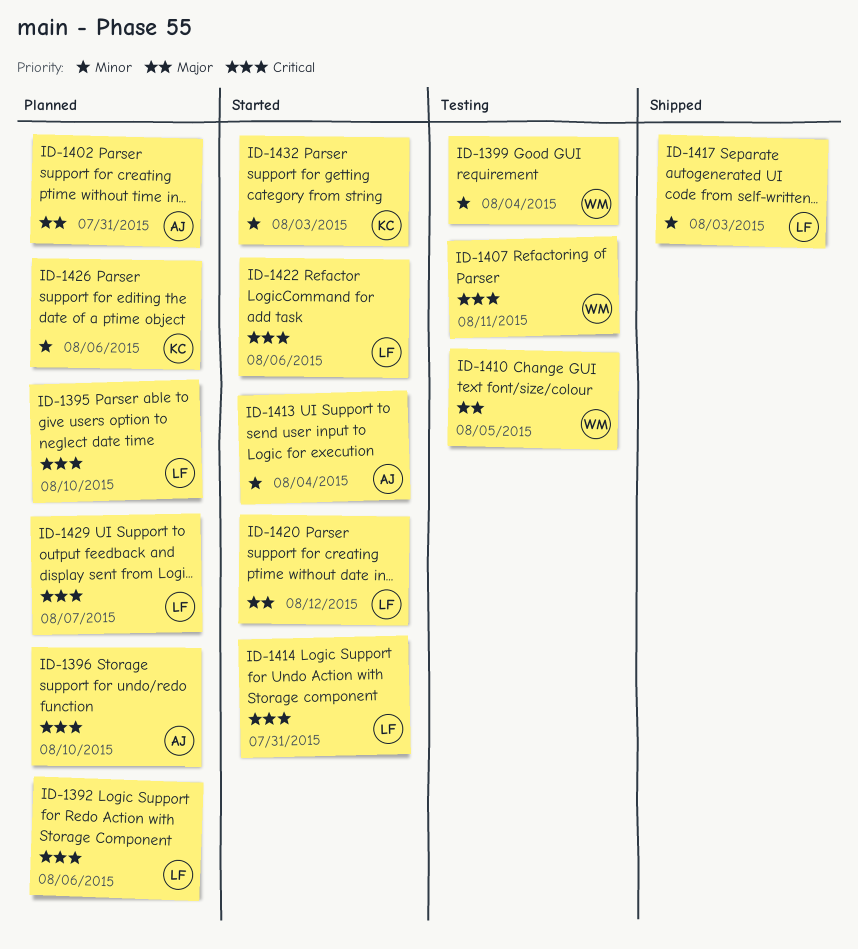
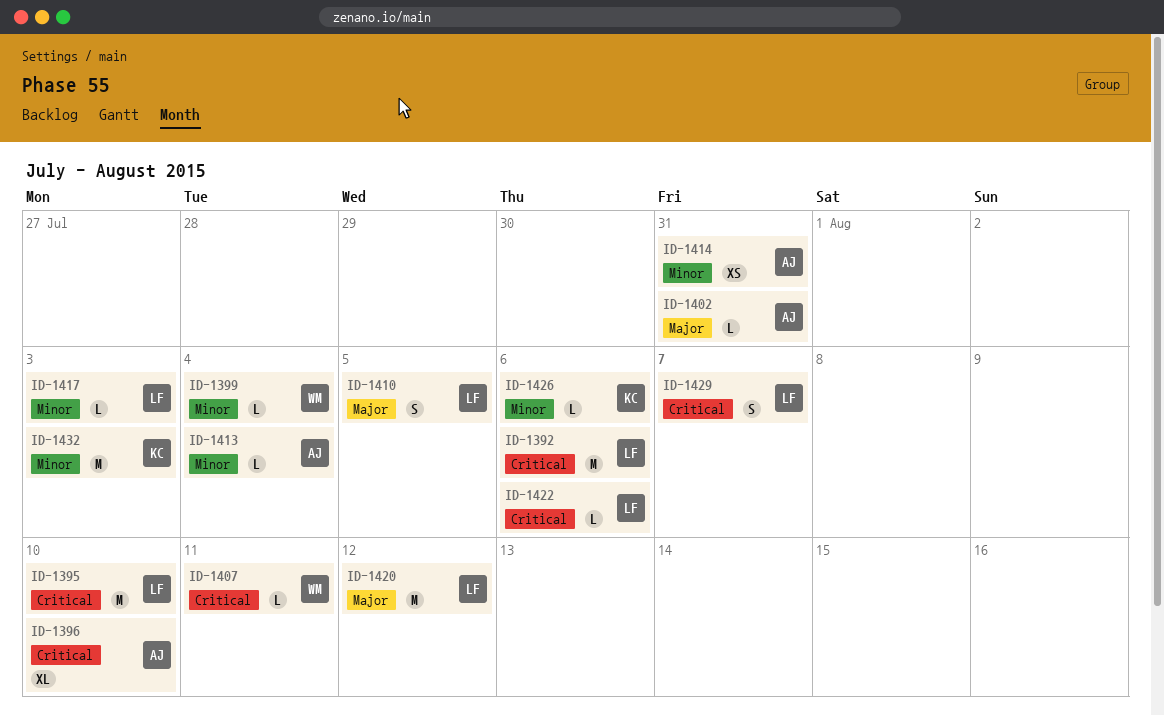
ID-1410, owner: WM -> LF
ID-1414, owner: LF -> AJ
ID-1414, priority: Critical -> Minor

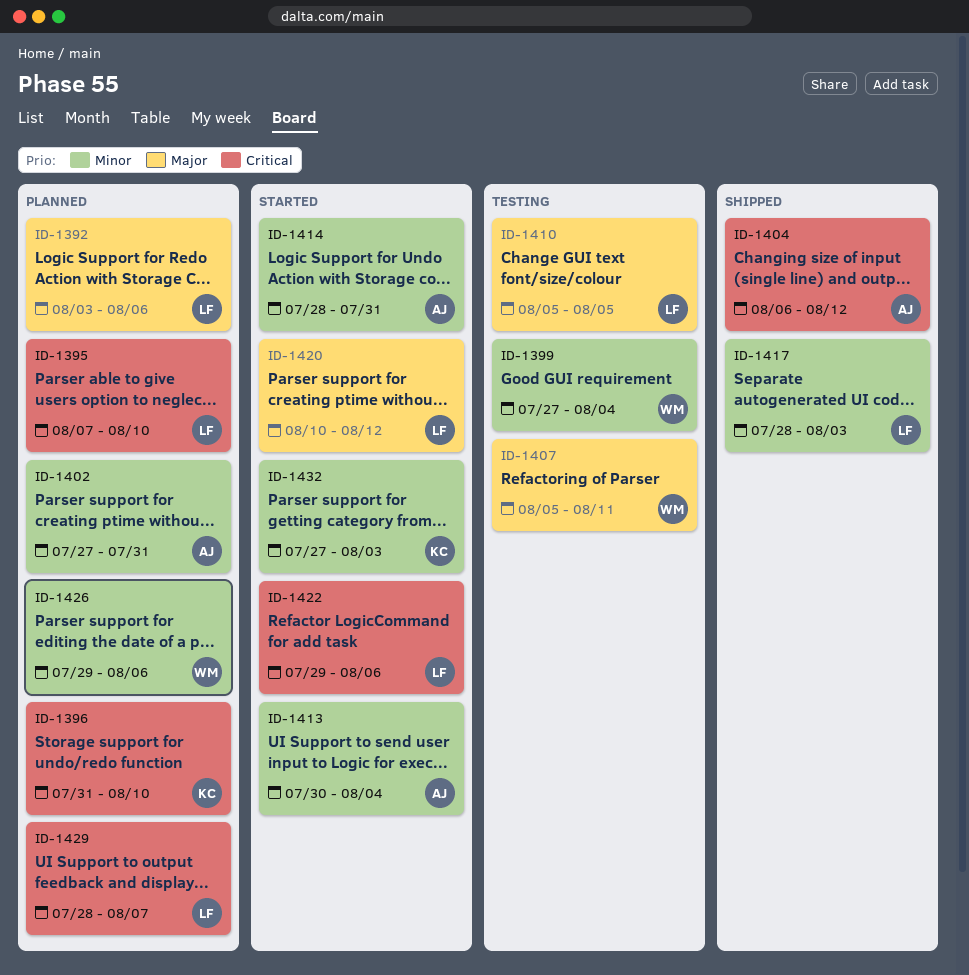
ID-1392, priority: Critical -> Major
ID-1396, owner: AJ -> KC
ID-1402, priority: Major -> Minor
ID-1404: none -> present
ID-1407, priority: Critical -> Major
ID-1426, owner: KC -> WM

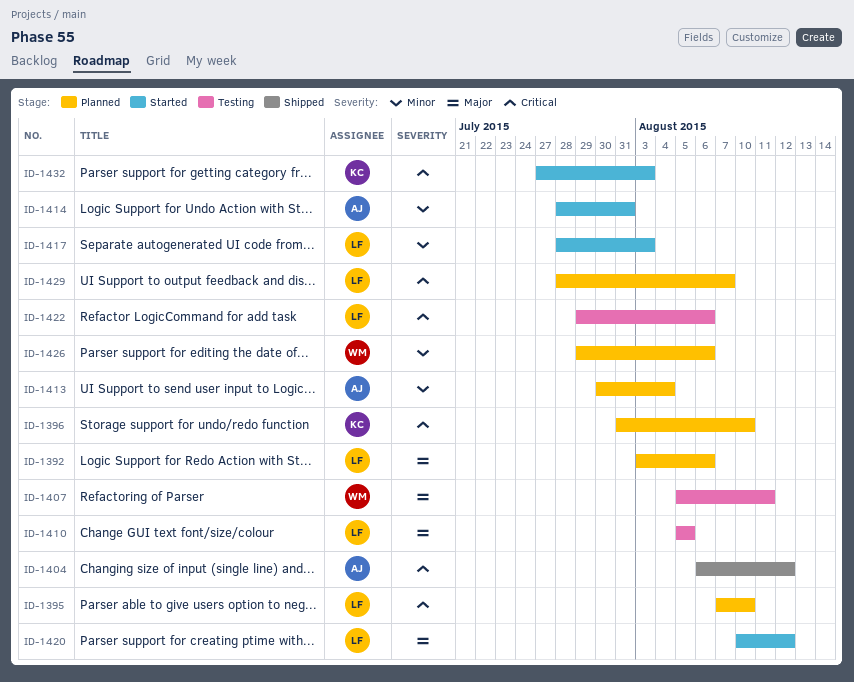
ID-1399: present -> none
ID-1402: present -> none
ID-1413, status: Started -> Planned
ID-1417, status: Shipped -> Started
ID-1422, status: Started -> Testing
ID-1432, priority: Minor -> Critical

